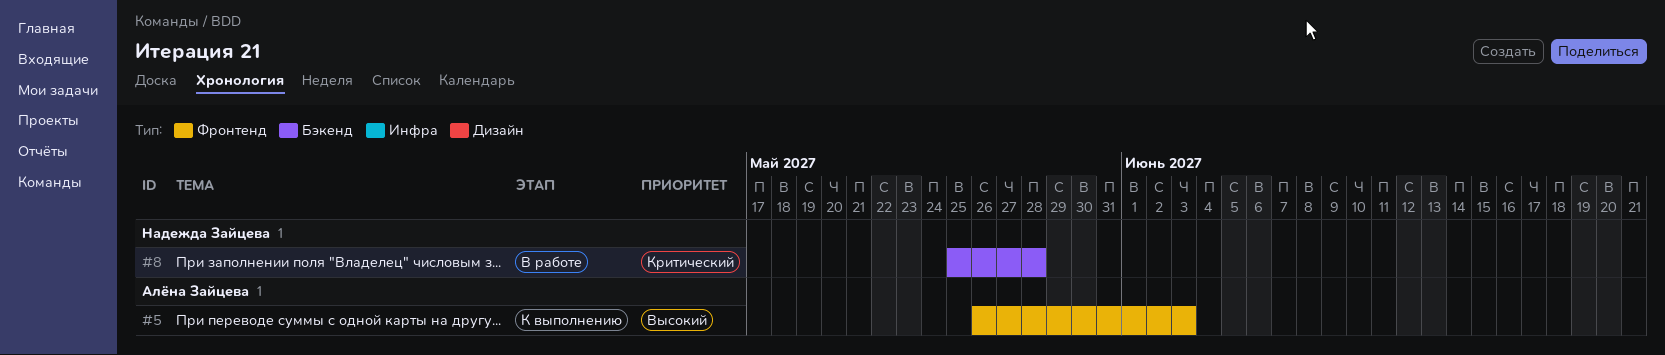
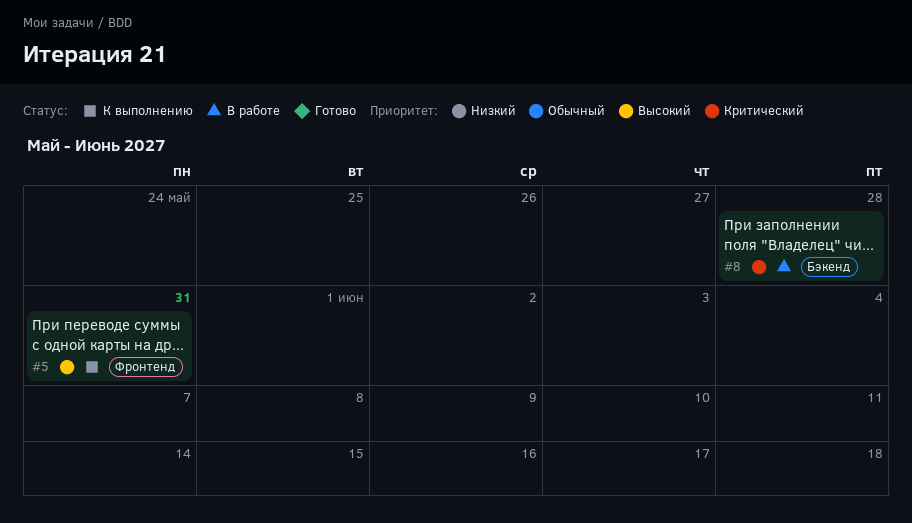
#5, due: Jun 3 -> May 31

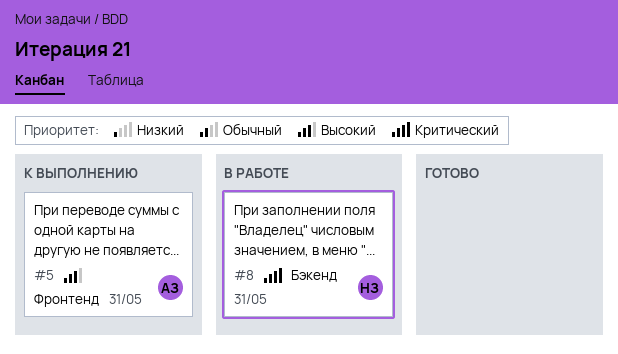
#8, due: May 28 -> May 31

